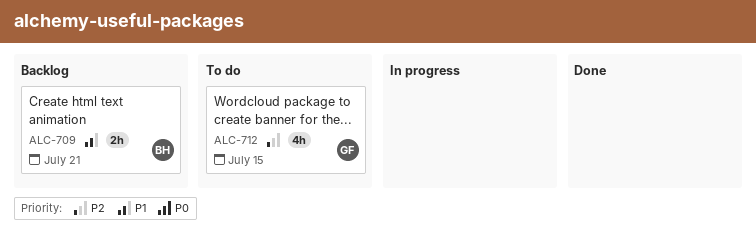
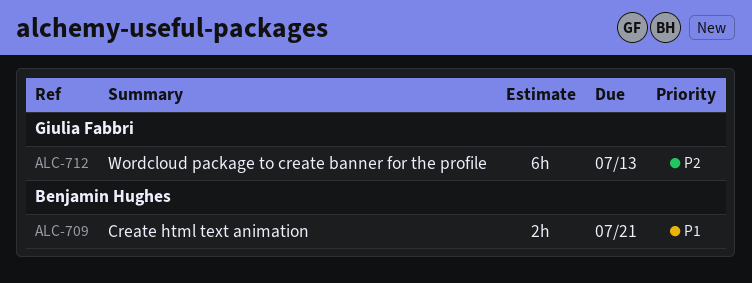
ALC-712, estimate: 4h -> 6h
ALC-712, due: Jul 15 -> Jul 13

